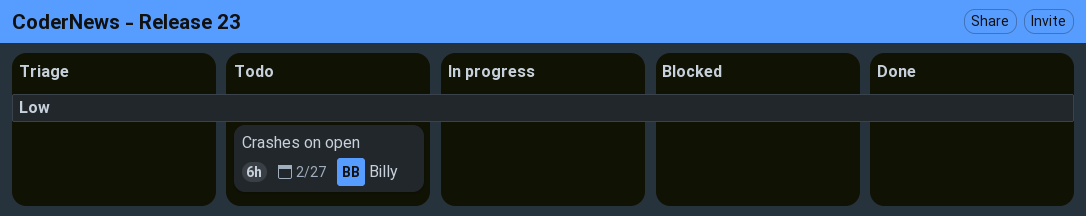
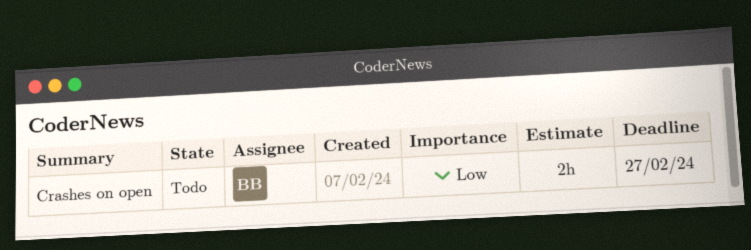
Crashes on open, estimate: 6h -> 2h

